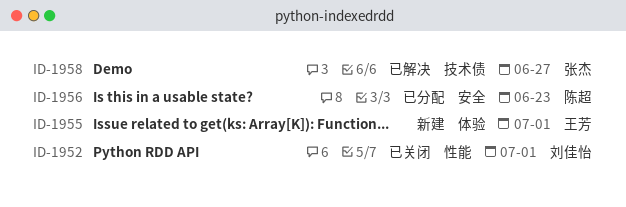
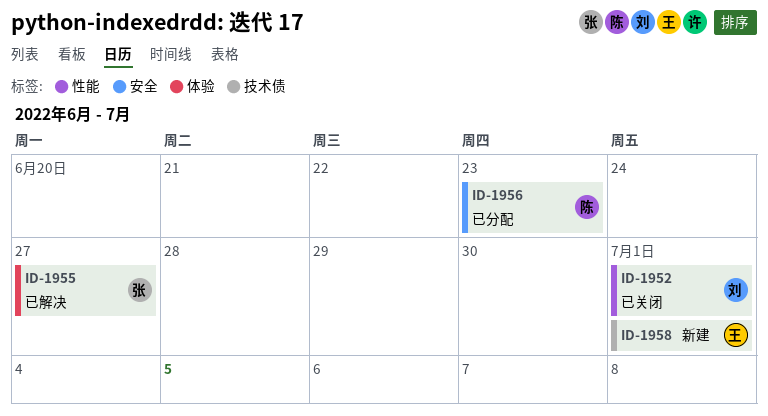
ID-1955, status: 新建 -> 已解决
ID-1955, owner: 王芳 -> 张杰
ID-1955, due: Jul 1 -> Jun 27
ID-1958, status: 已解决 -> 新建
ID-1958, owner: 张杰 -> 王芳
ID-1958, due: Jun 27 -> Jul 1

